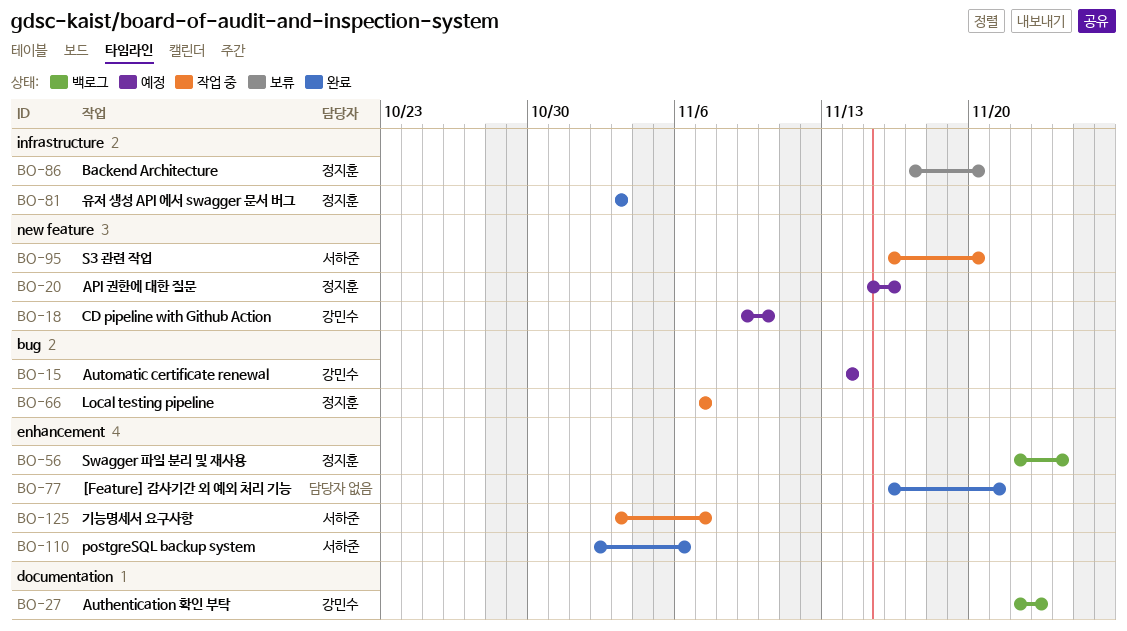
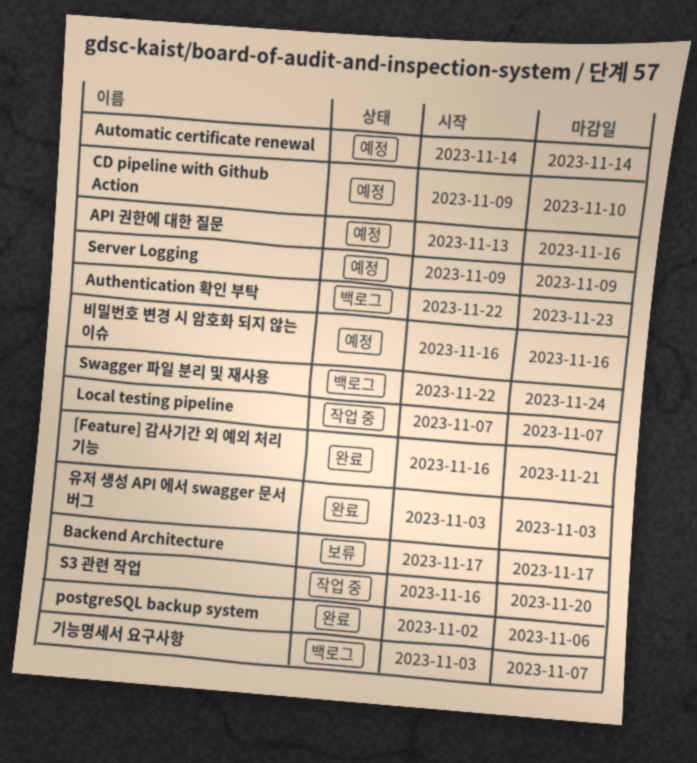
API 권한에 대한 질문, start: Nov 15 -> Nov 13
Backend Architecture, due: Nov 20 -> Nov 17
Server Logging: none -> present
기능명세서 요구사항, status: 작업 중 -> 백로그
비밀번호 변경 시 암호화 되지 않는 이슈: none -> present

